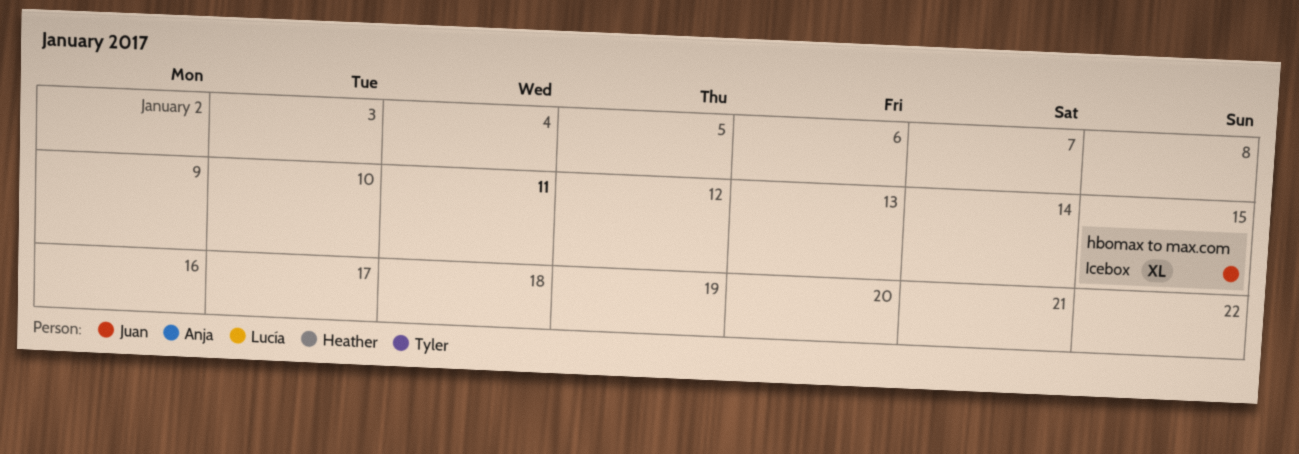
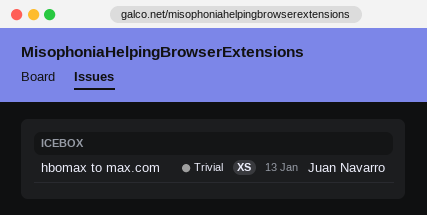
hbomax to max.com, estimate: XL -> XS
hbomax to max.com, due: Jan 15 -> Jan 13

